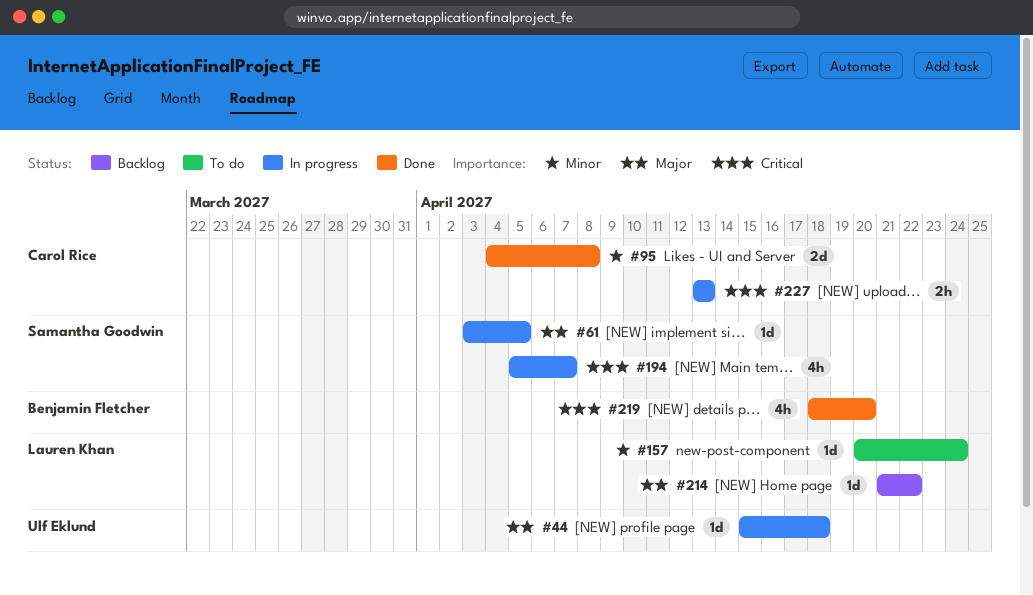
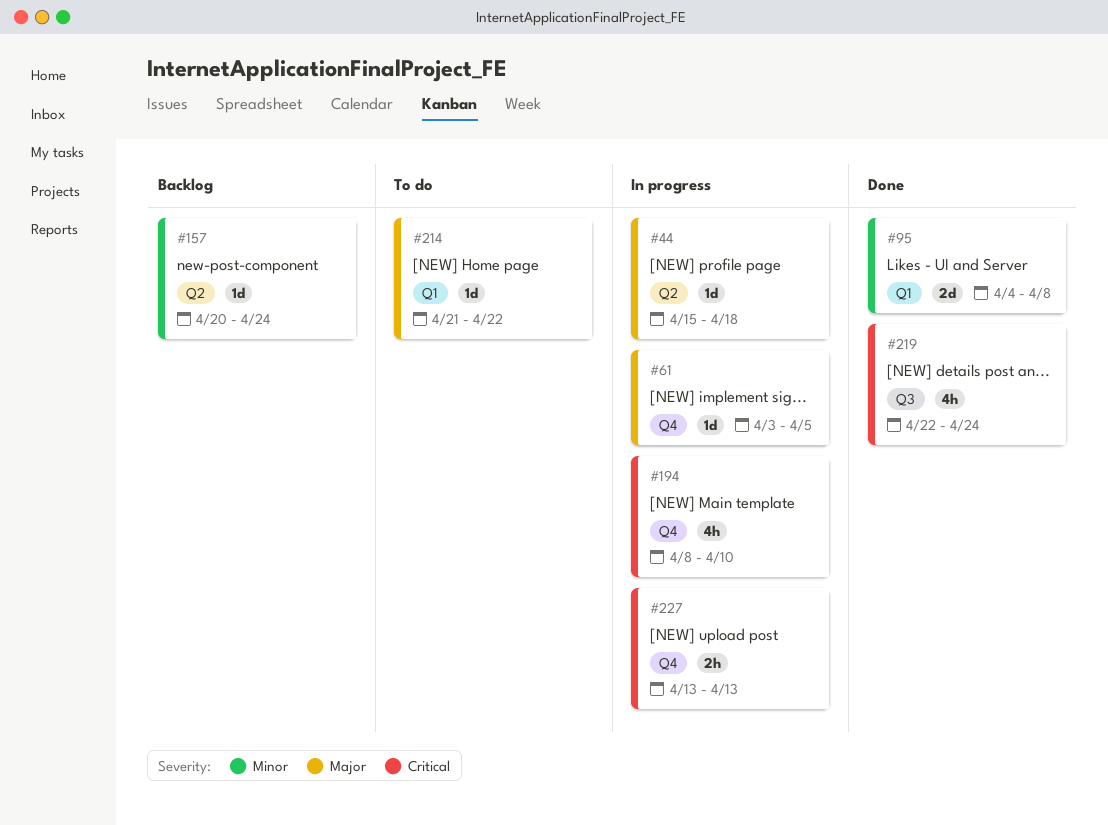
#157, status: To do -> Backlog
#194, start: Apr 5 -> Apr 8
#194, due: Apr 7 -> Apr 10
#214, status: Backlog -> To do
#219, start: Apr 18 -> Apr 22
#219, due: Apr 20 -> Apr 24

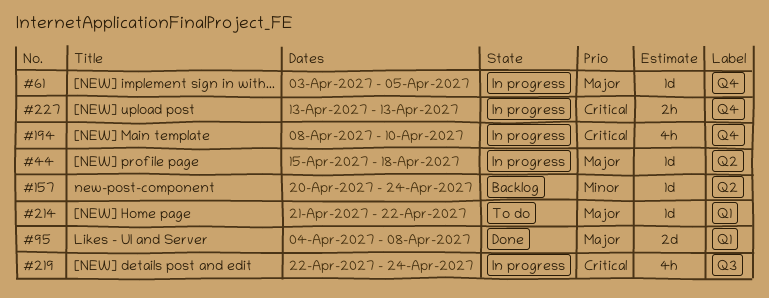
#95, priority: Minor -> Major
#219, status: Done -> In progress

